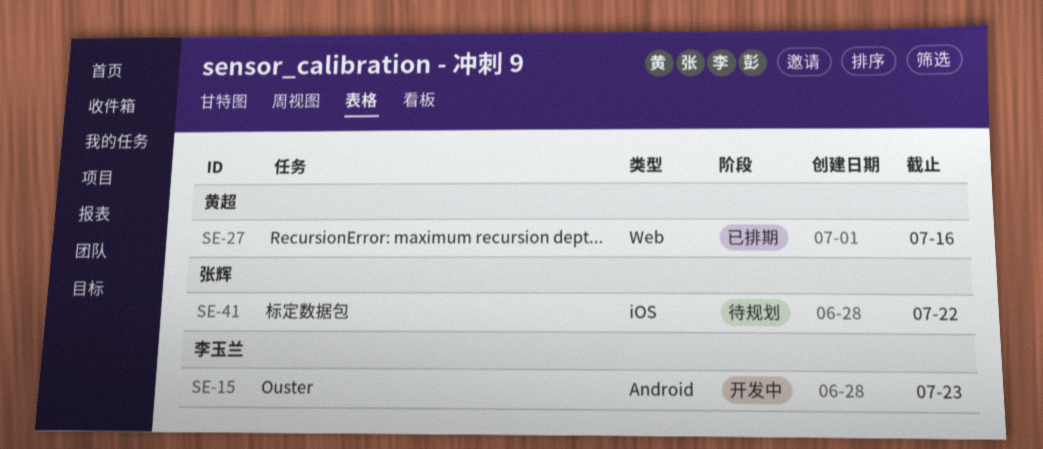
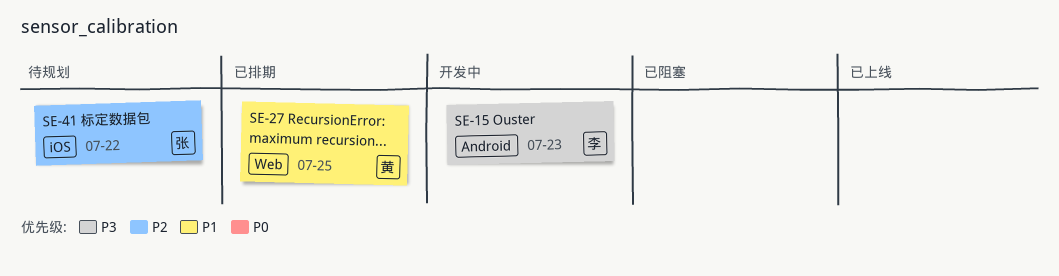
SE-27, due: Jul 16 -> Jul 25

